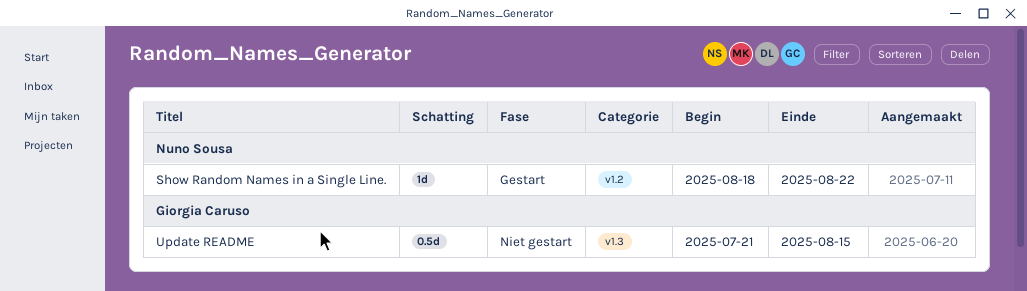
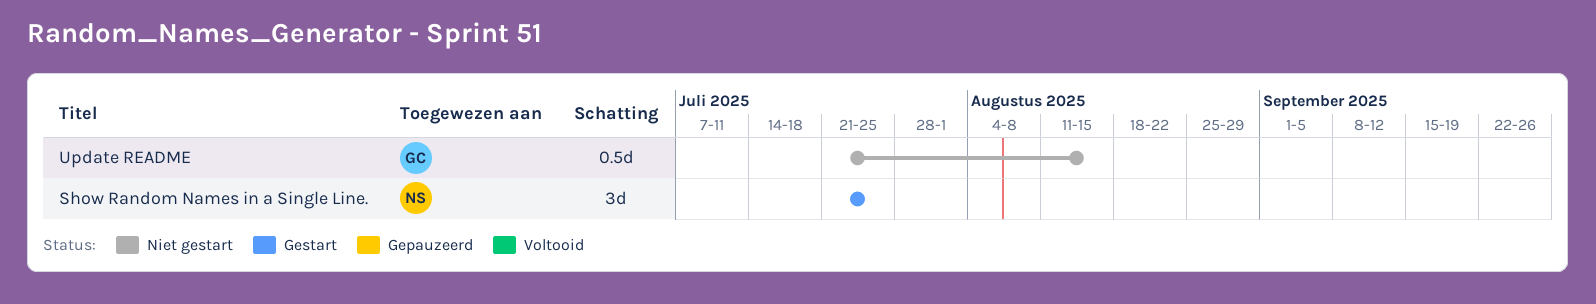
Show Random Names in a Single Line., estimate: 1d -> 3d
Show Random Names in a Single Line., start: Aug 18 -> Jul 21
Show Random Names in a Single Line., due: Aug 22 -> Jul 25

